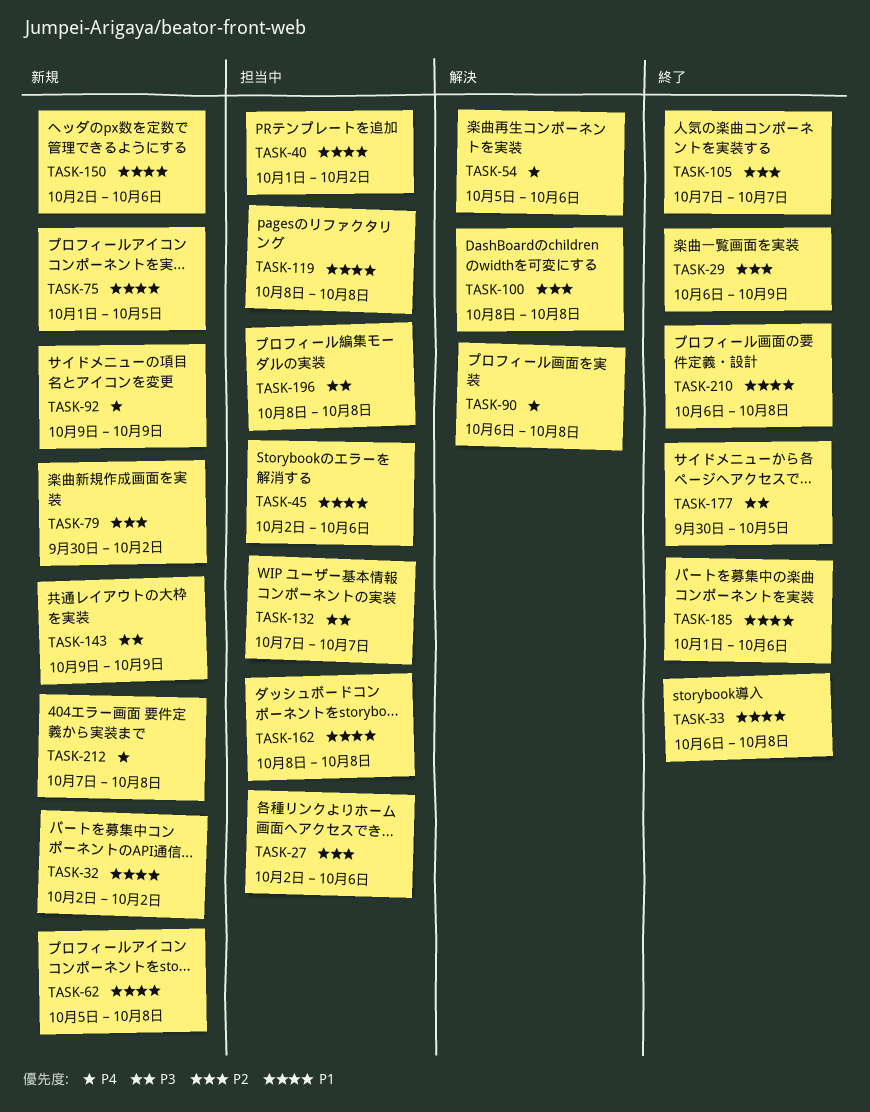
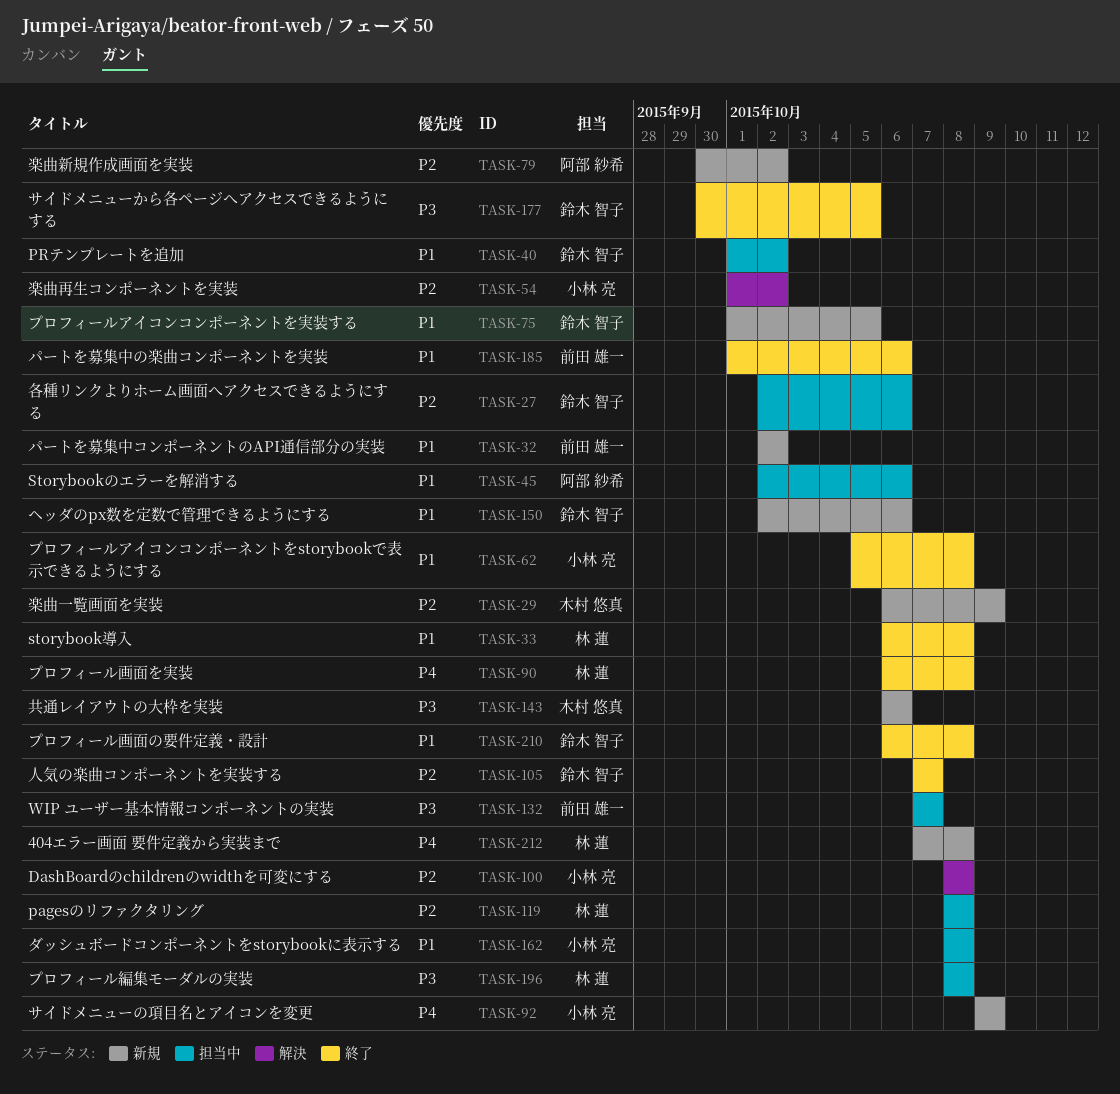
TASK-29, status: 終了 -> 新規
TASK-54, priority: P4 -> P2
TASK-54, start: Oct 5 -> Oct 1
TASK-54, due: Oct 6 -> Oct 2
TASK-62, status: 新規 -> 終了
TASK-90, status: 解決 -> 終了
TASK-119, priority: P1 -> P2
TASK-143, start: Oct 9 -> Oct 6
TASK-143, due: Oct 9 -> Oct 6

